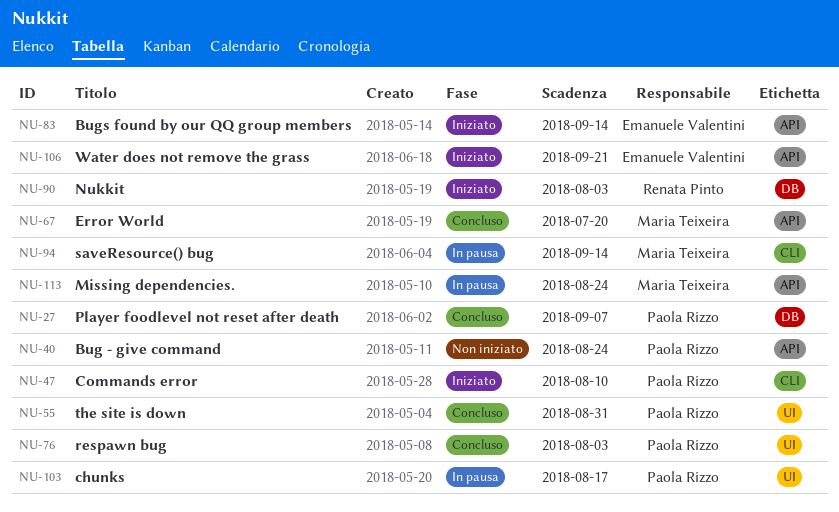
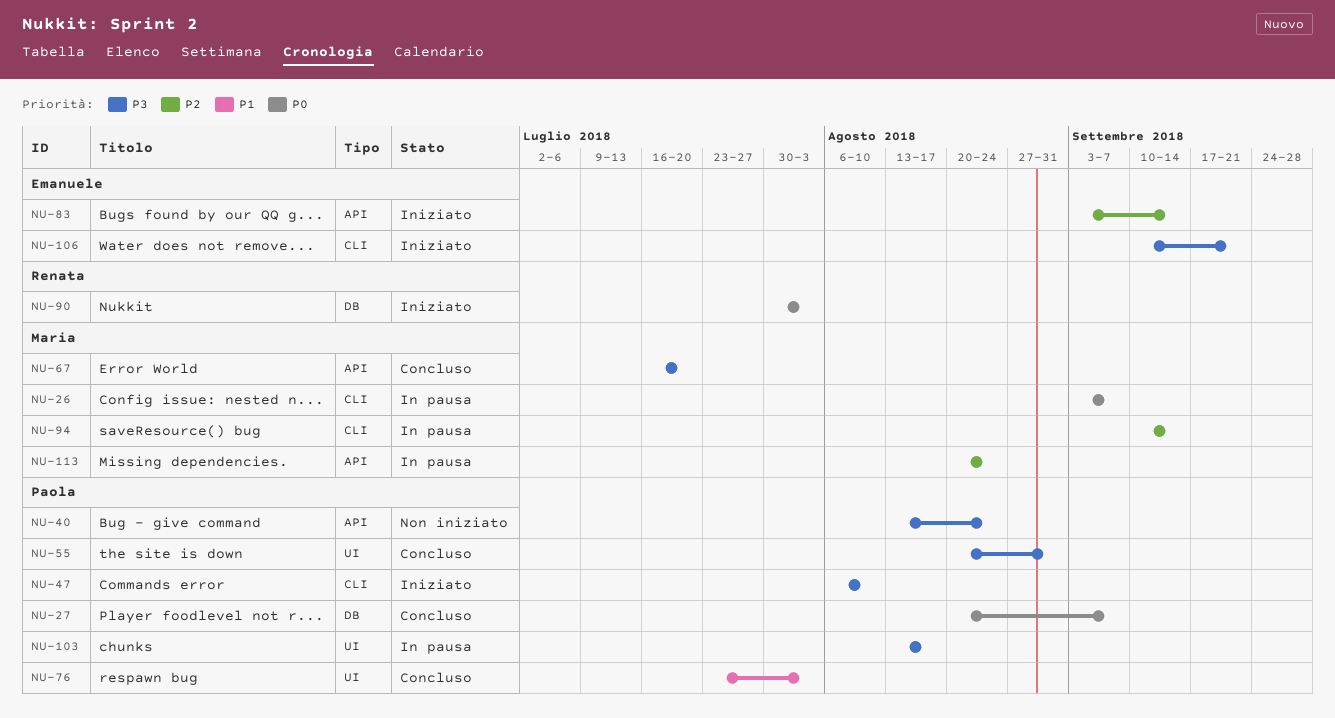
NU-26: none -> present
NU-106, label: API -> CLI

